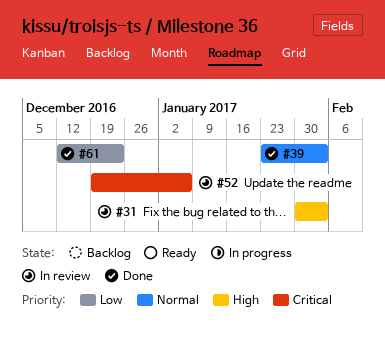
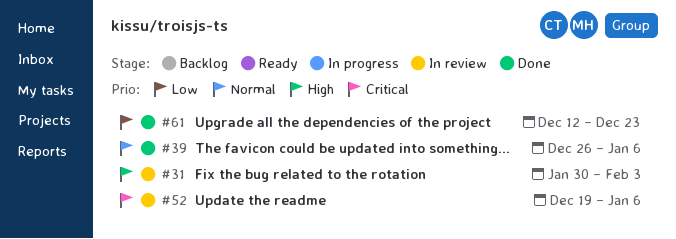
#39, start: Jan 23 -> Dec 26
#39, due: Feb 3 -> Jan 6

